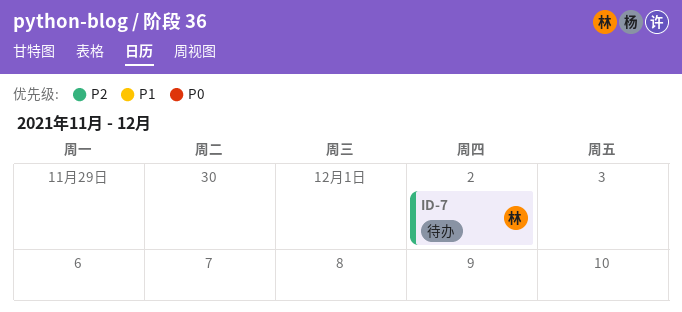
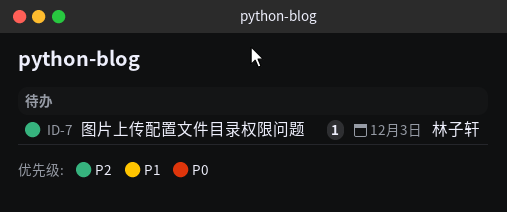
ID-7, due: Dec 2 -> Dec 3

